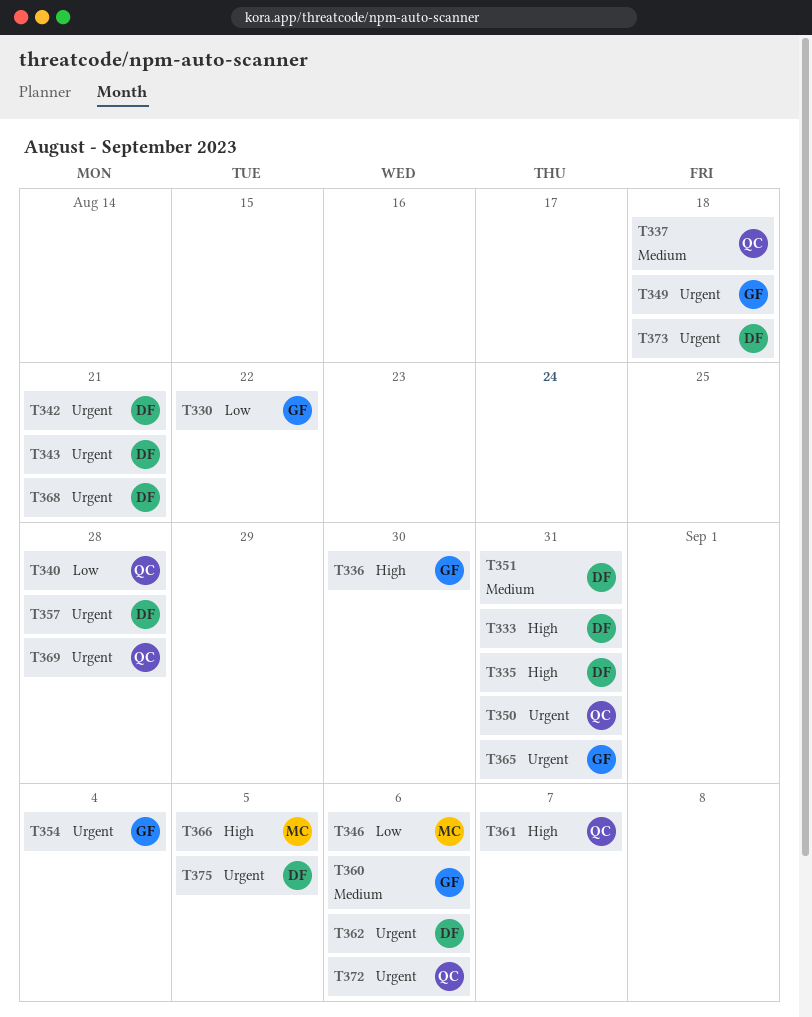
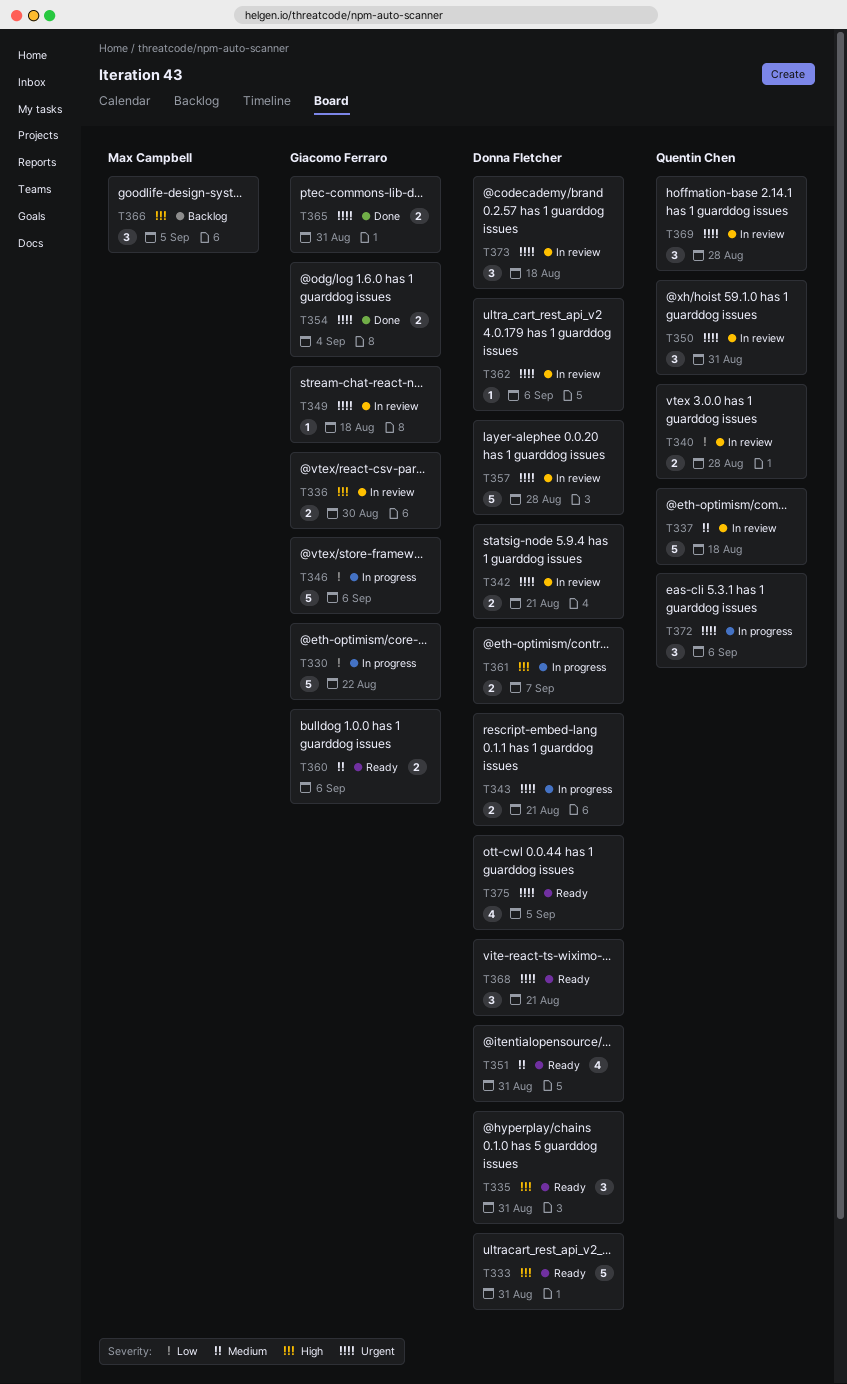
T346, owner: Max Campbell -> Giacomo Ferraro
T361, owner: Quentin Chen -> Donna Fletcher

